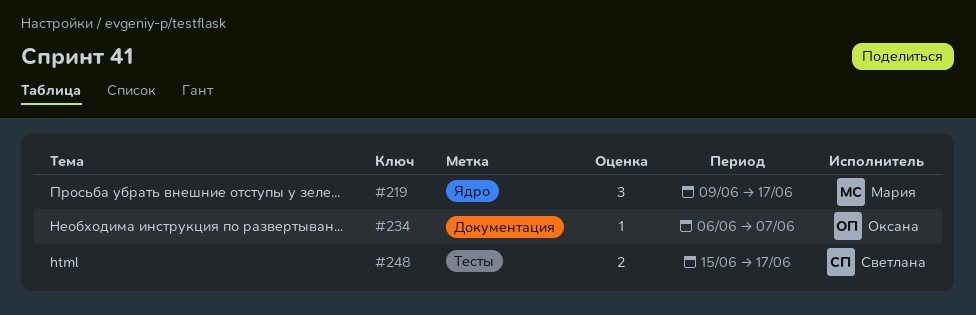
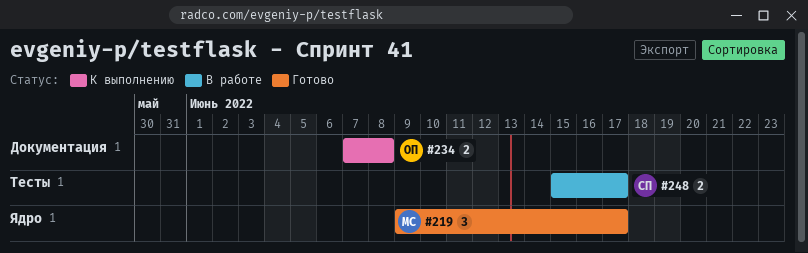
#234, estimate: 1 -> 2
#234, start: Jun 6 -> Jun 7
#234, due: Jun 7 -> Jun 8

